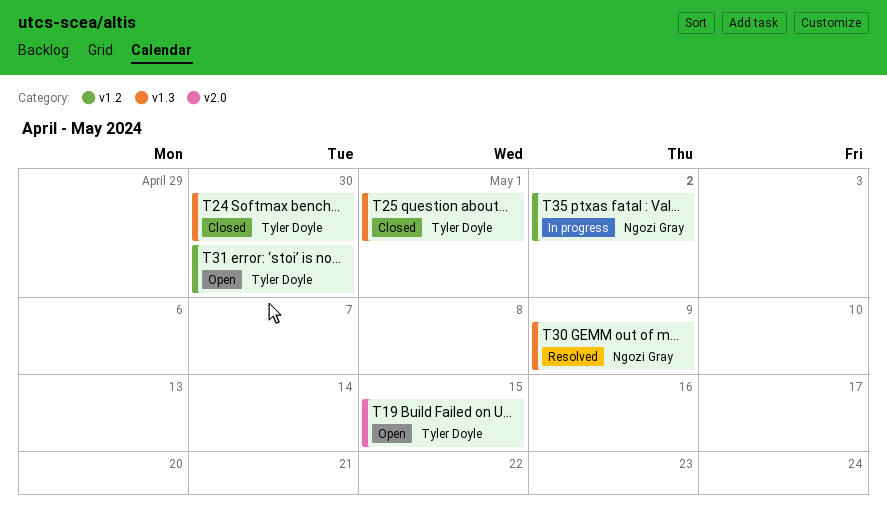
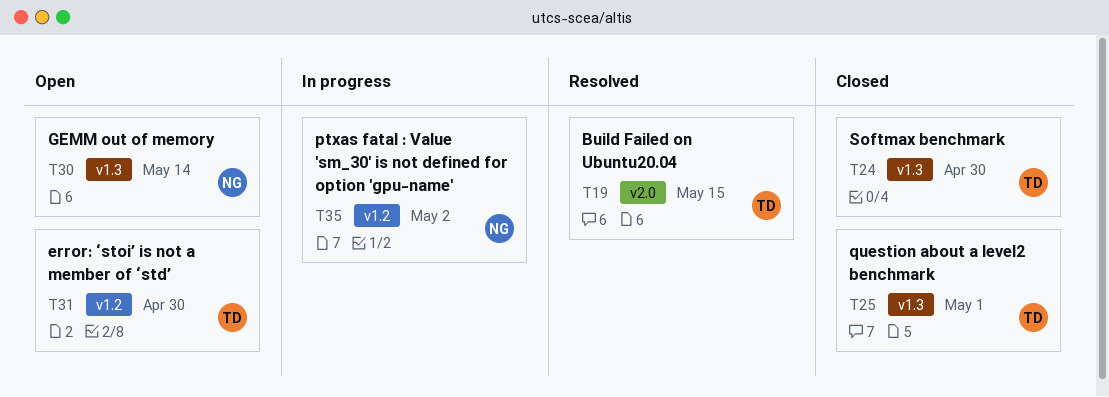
T19, status: Open -> Resolved
T30, status: Resolved -> Open
T30, due: May 9 -> May 14

